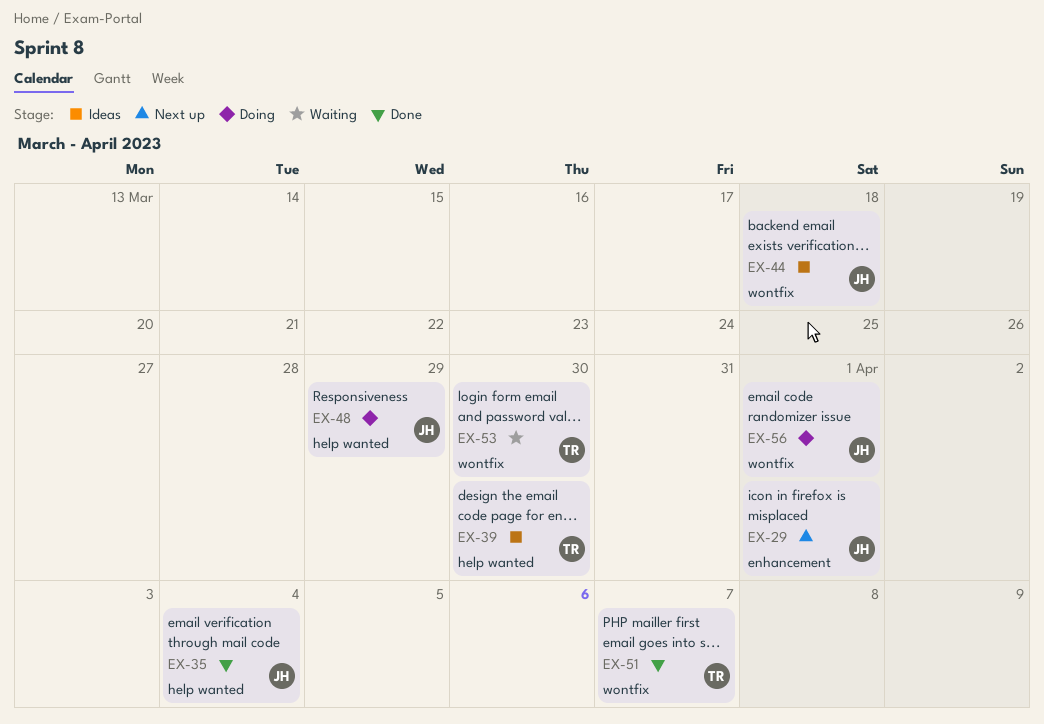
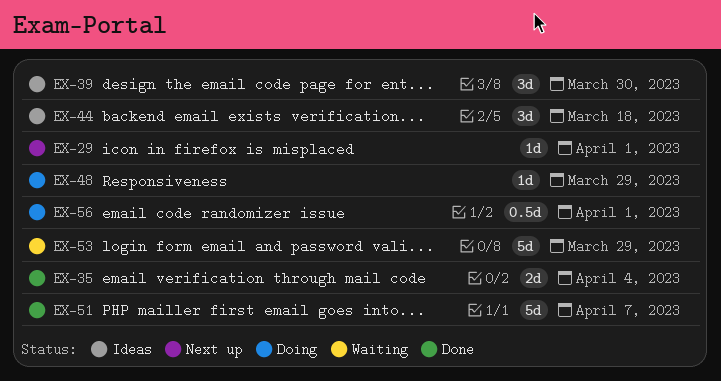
EX-53, due: Mar 30 -> Mar 29

